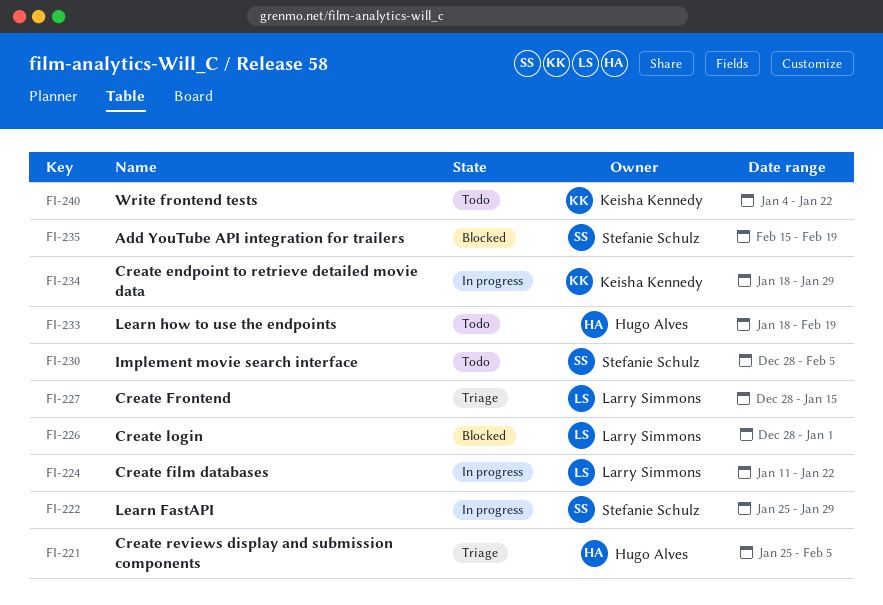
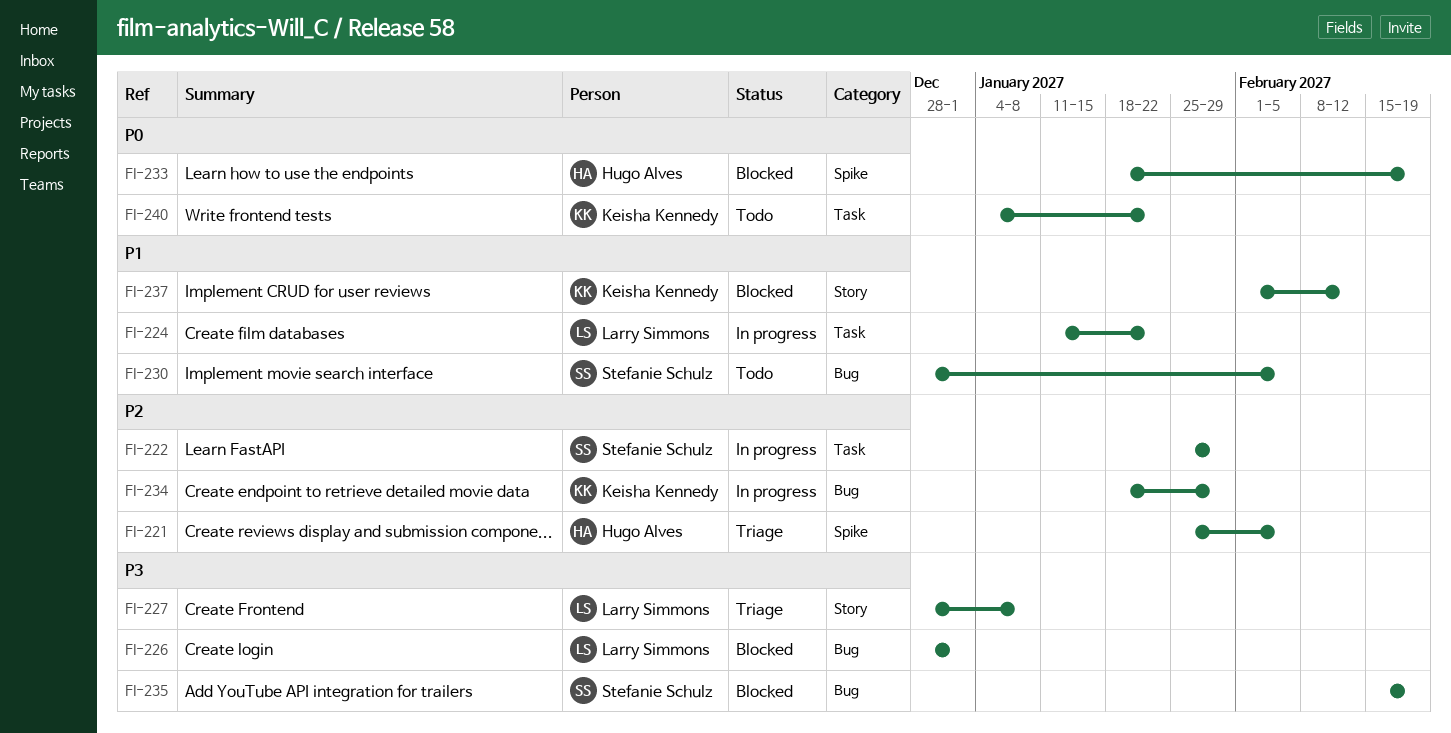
FI-227, due: Jan 15 -> Jan 8
FI-233, status: Todo -> Blocked
FI-237: none -> present

